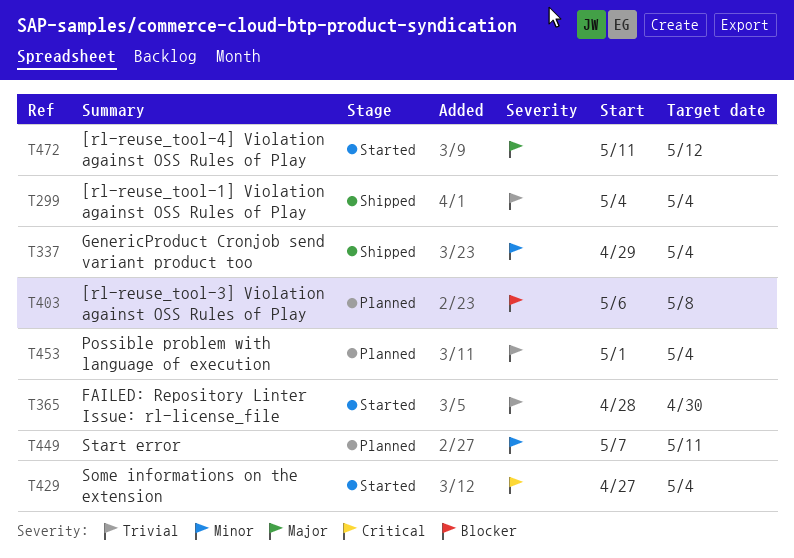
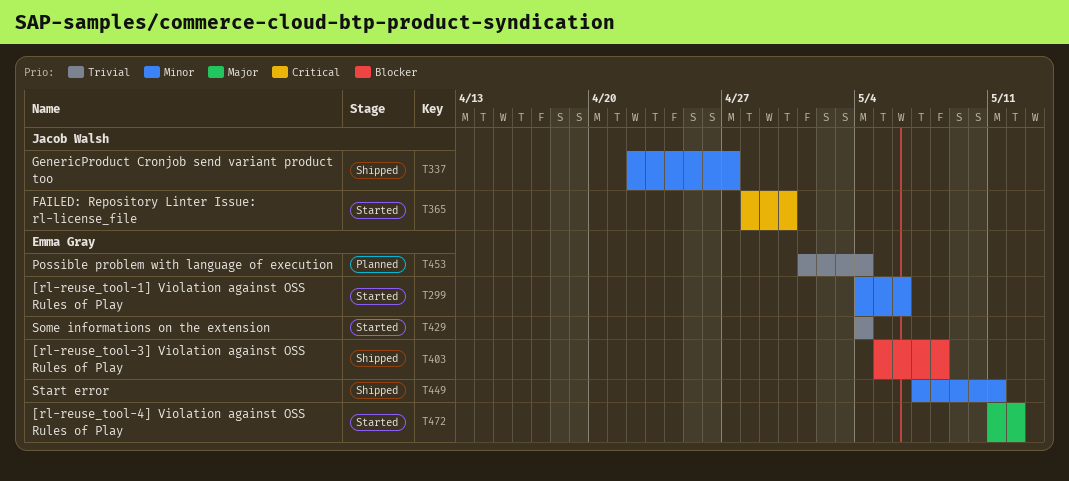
T299, status: Shipped -> Started
T299, priority: Trivial -> Minor
T299, due: May 4 -> May 6
T337, start: Apr 29 -> Apr 22
T337, due: May 4 -> Apr 27
T365, priority: Trivial -> Critical
T403, status: Planned -> Shipped
T403, start: May 6 -> May 5
T429, priority: Critical -> Trivial
T429, start: Apr 27 -> May 4
T449, status: Planned -> Shipped

